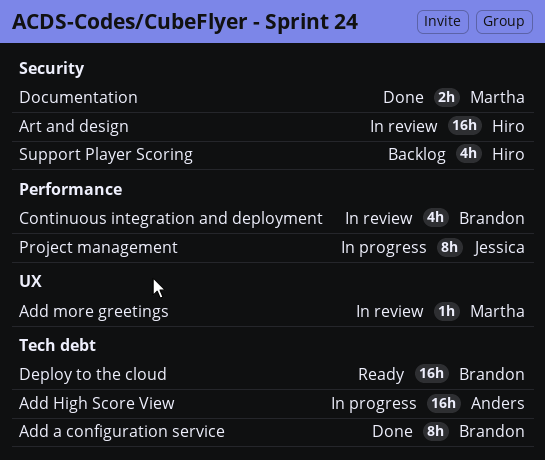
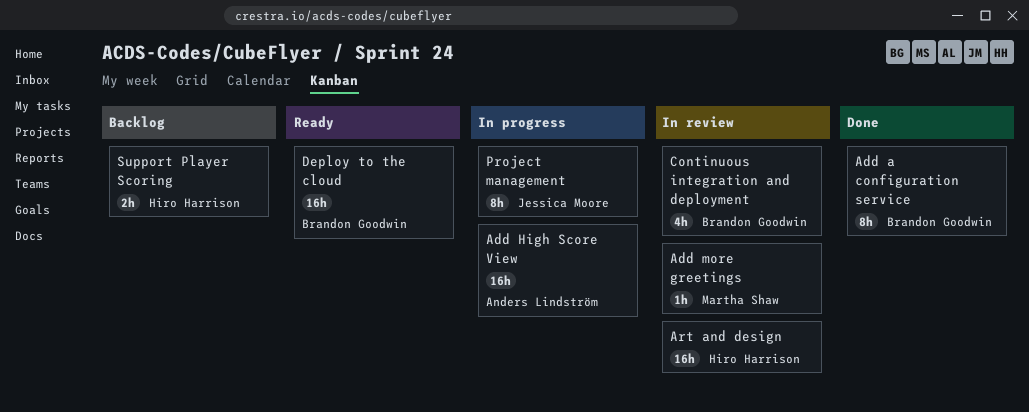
Documentation: present -> none
Support Player Scoring, estimate: 4h -> 2h

